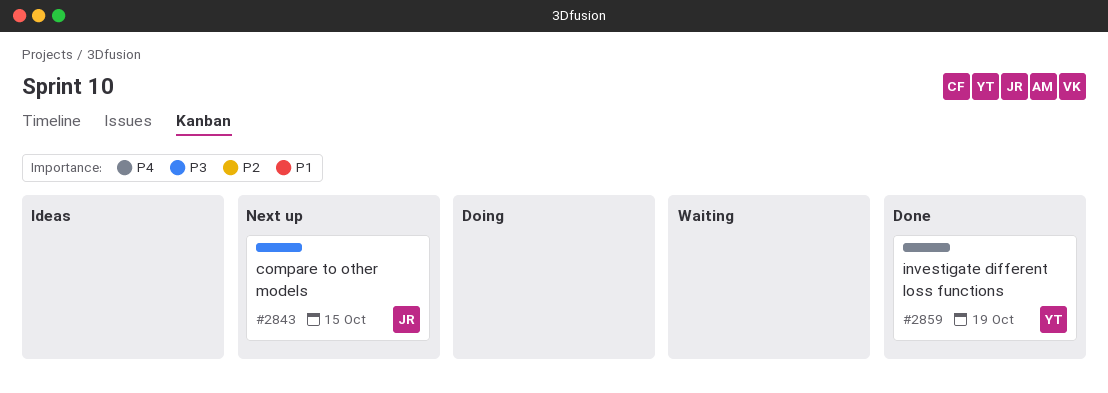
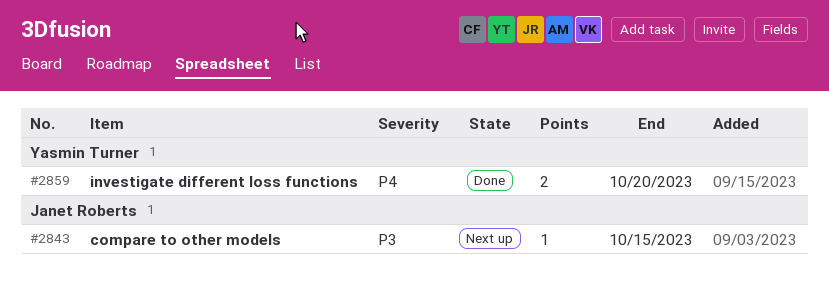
#2859, due: Oct 19 -> Oct 20

